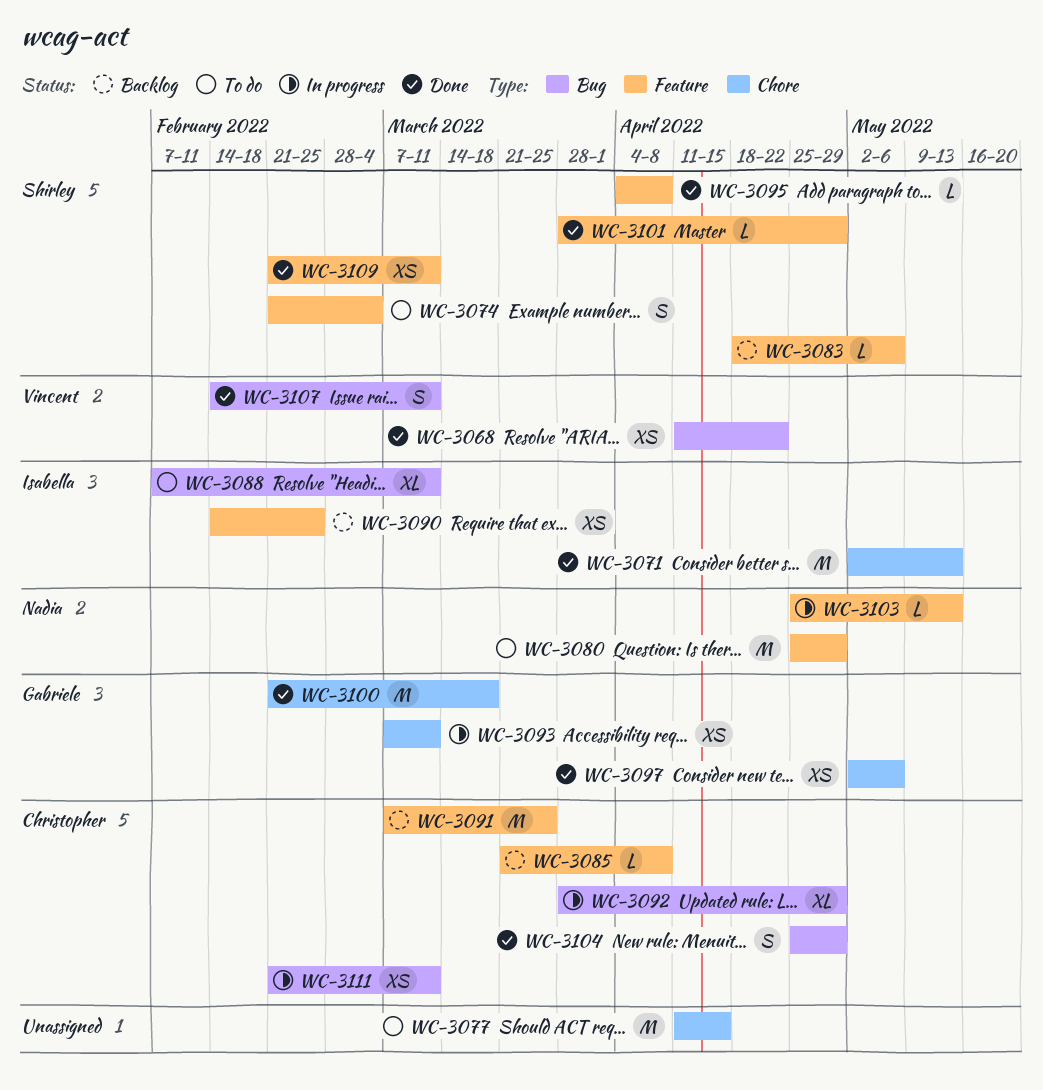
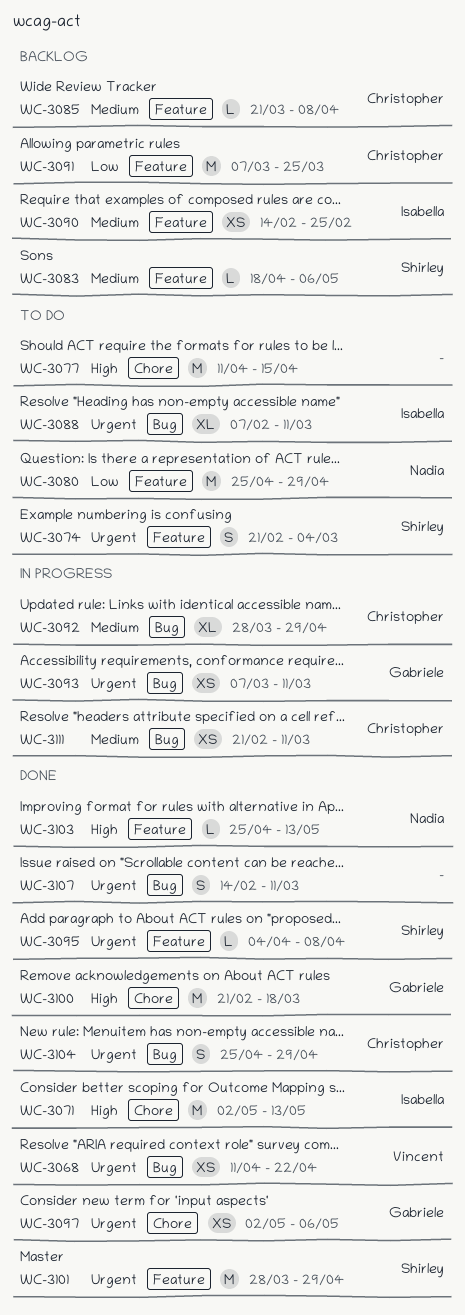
WC-3093, label: Chore -> Bug
WC-3101, estimate: L -> M
WC-3103, status: In progress -> Done
WC-3107, owner: Vincent -> none
WC-3109: present -> none

